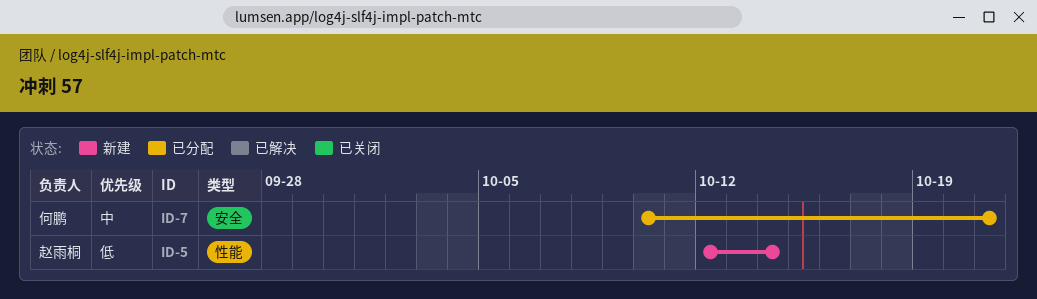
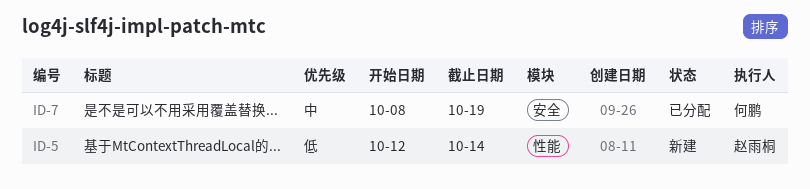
ID-7, start: Oct 10 -> Oct 8
ID-7, due: Oct 21 -> Oct 19

